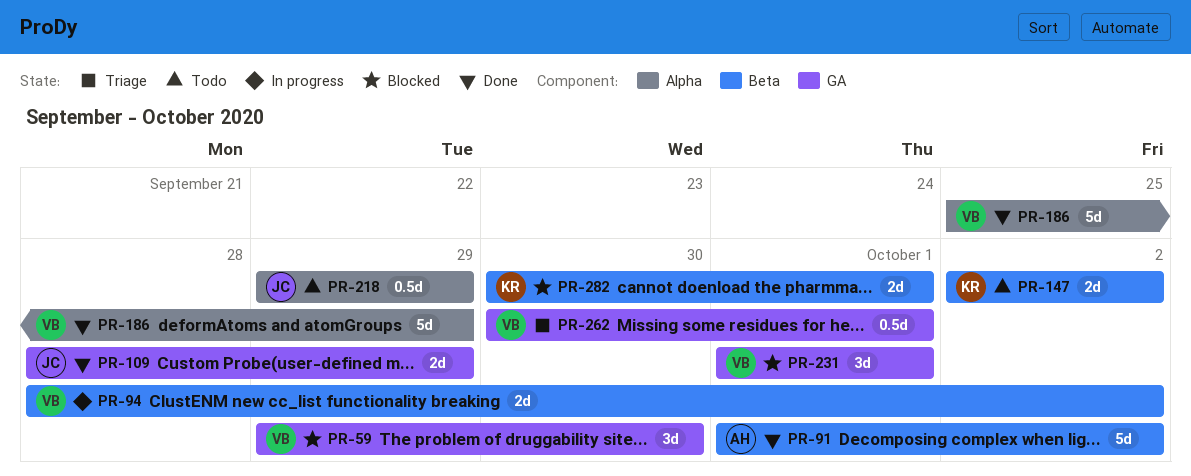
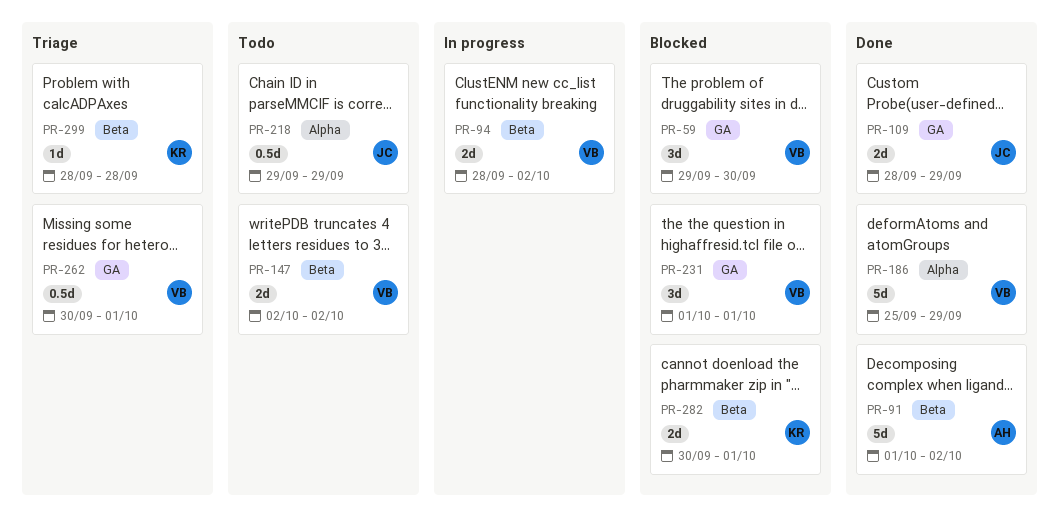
PR-147, owner: KR -> VB
PR-299: none -> present

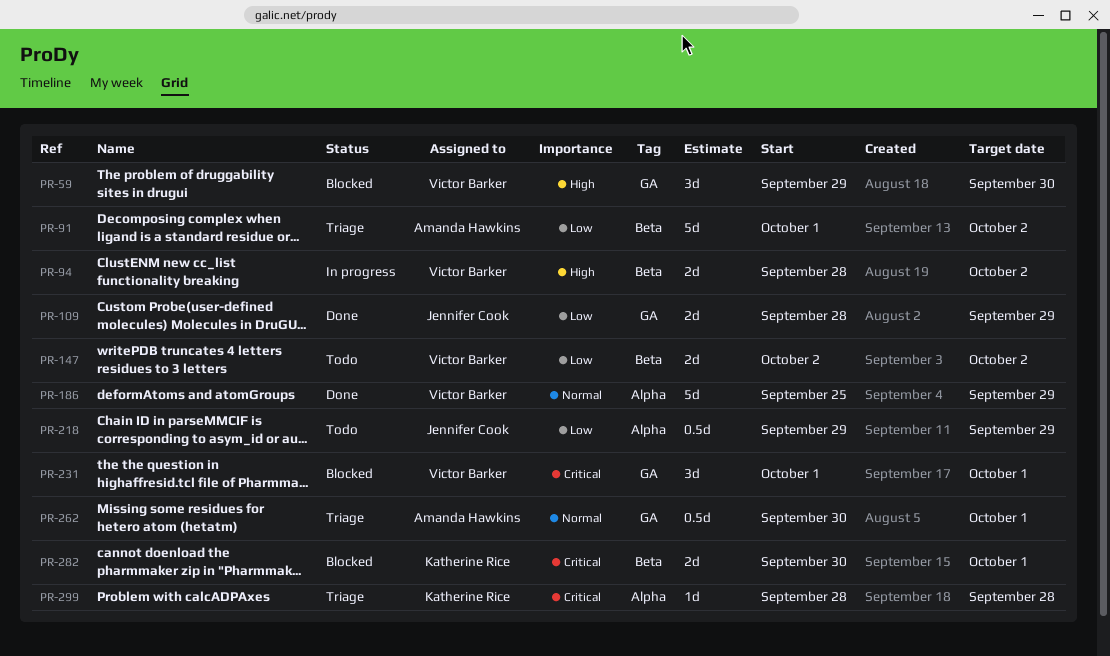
PR-91, status: Done -> Triage
PR-262, owner: Victor Barker -> Amanda Hawkins
PR-299, label: Beta -> Alpha

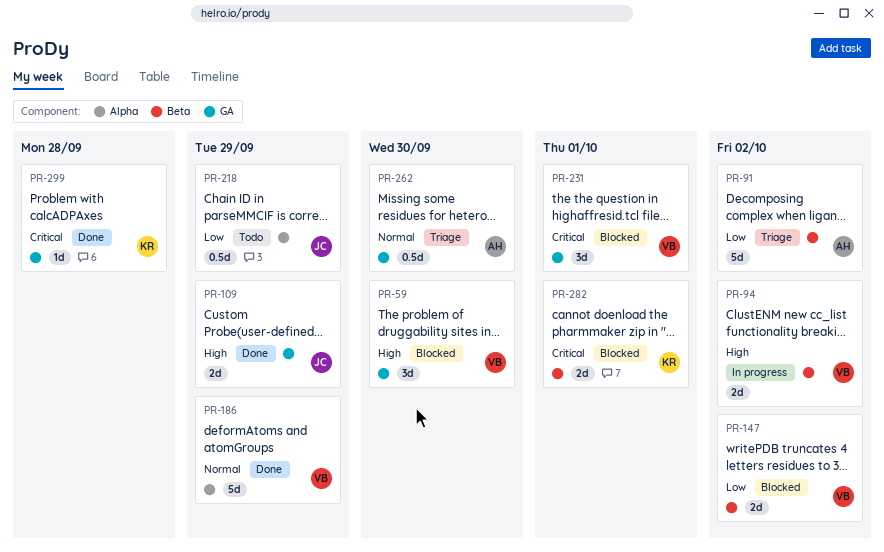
PR-109, priority: Low -> High
PR-147, status: Todo -> Blocked
PR-262, due: Oct 1 -> Sep 30
PR-299, status: Triage -> Done
PR-299, label: Alpha -> GA

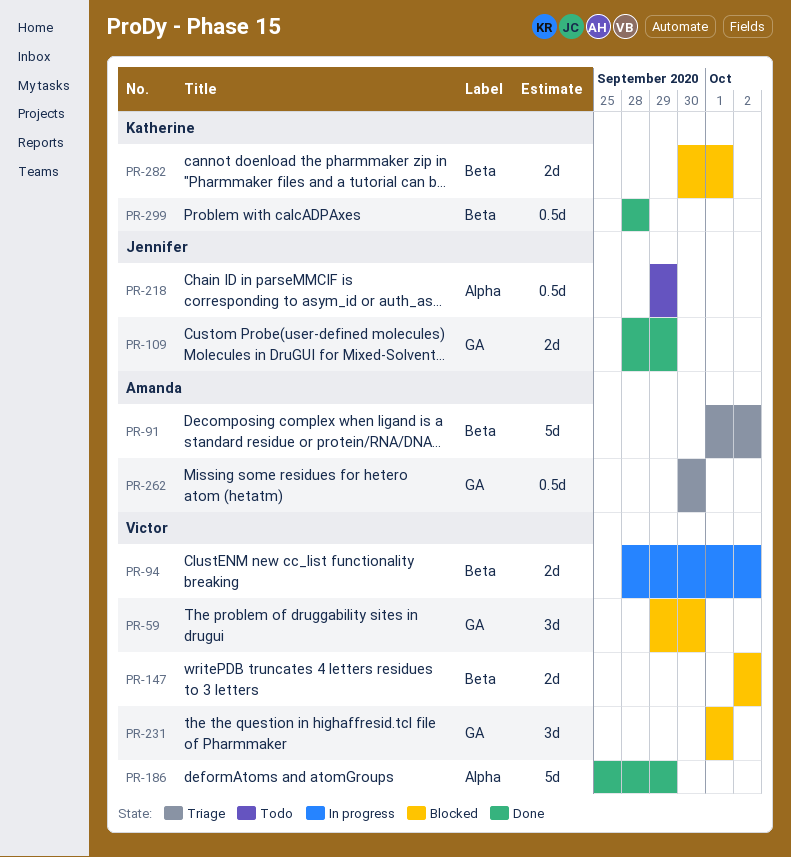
PR-299, label: GA -> Beta
PR-299, estimate: 1d -> 0.5d

